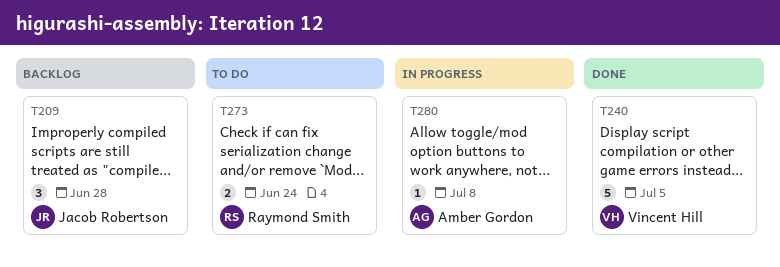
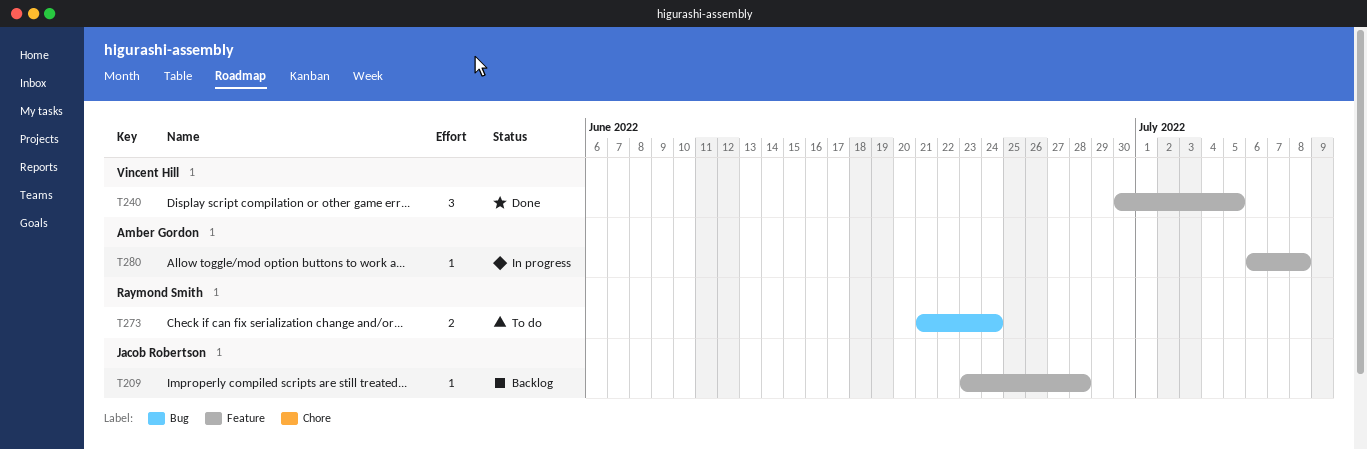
T209, estimate: 3 -> 1
T240, estimate: 5 -> 3

